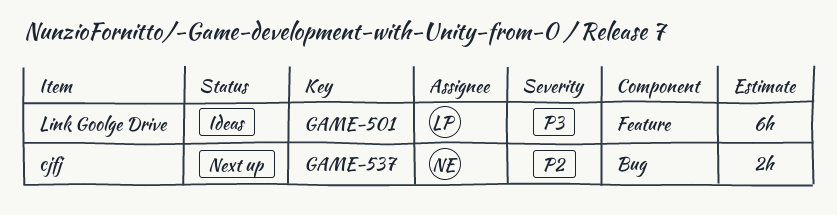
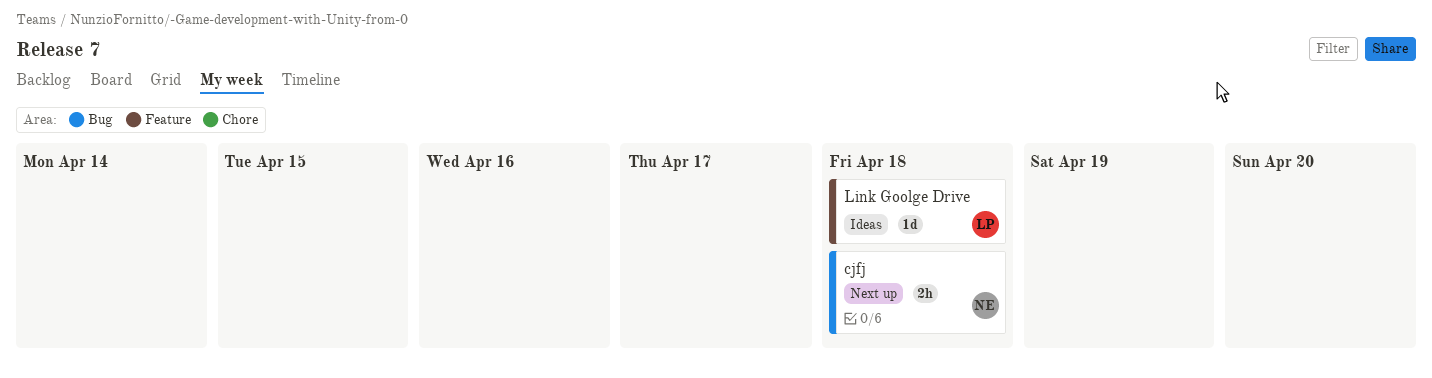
Link Goolge Drive, estimate: 6h -> 1d

